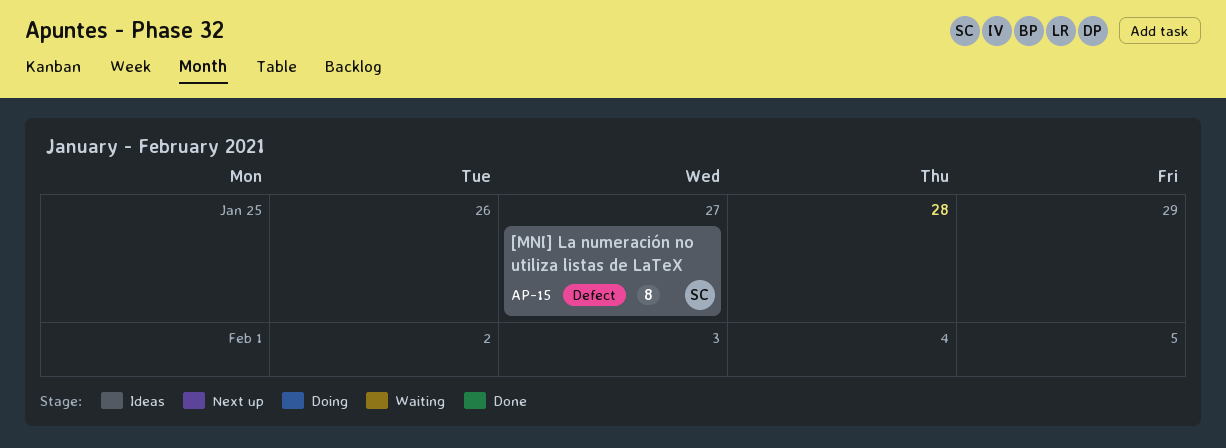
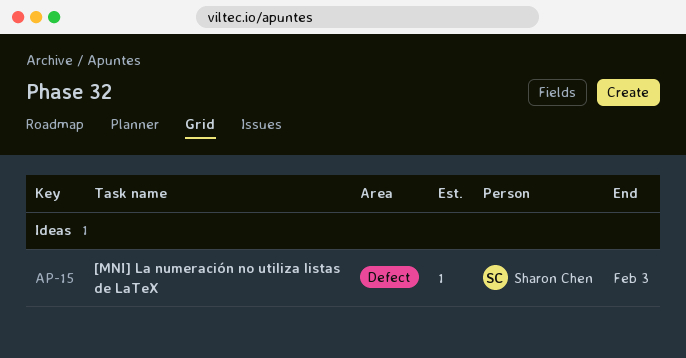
AP-15, estimate: 8 -> 1
AP-15, due: Jan 27 -> Feb 3

